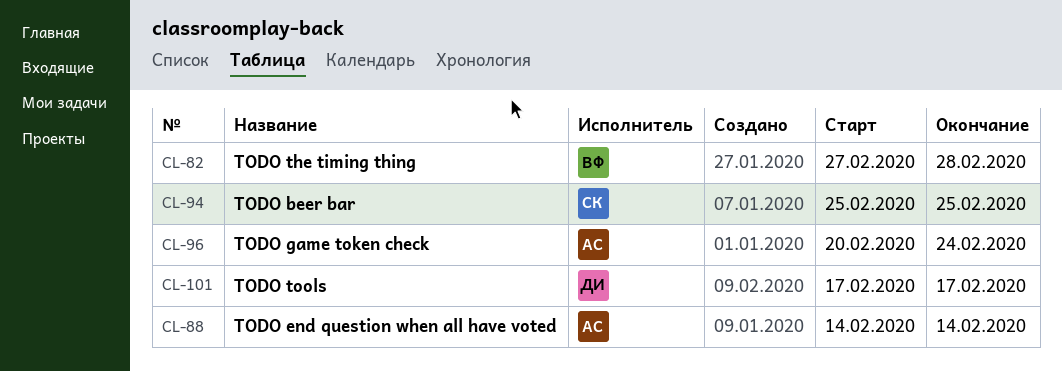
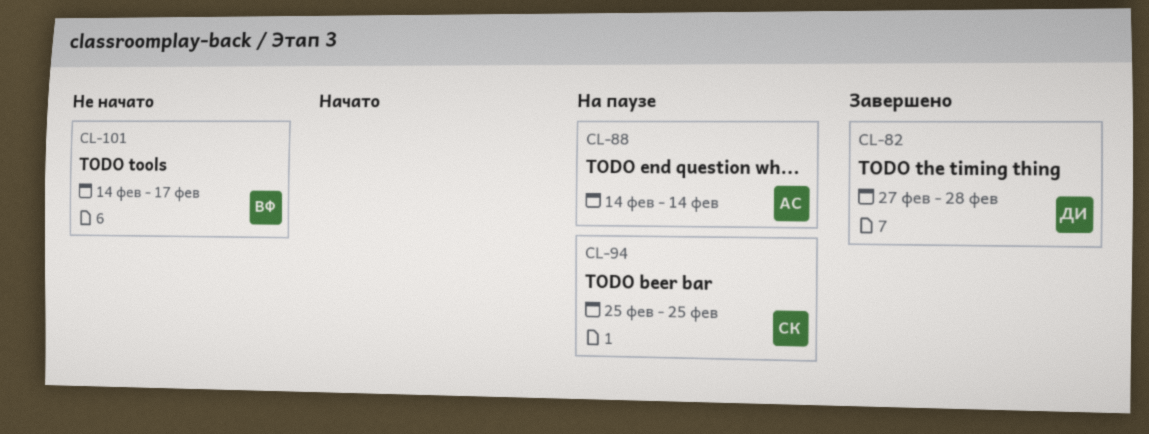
CL-82, owner: ВФ -> ДИ
CL-96: present -> none
CL-101, owner: ДИ -> ВФ
CL-101, start: Feb 17 -> Feb 14

